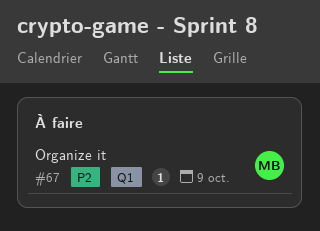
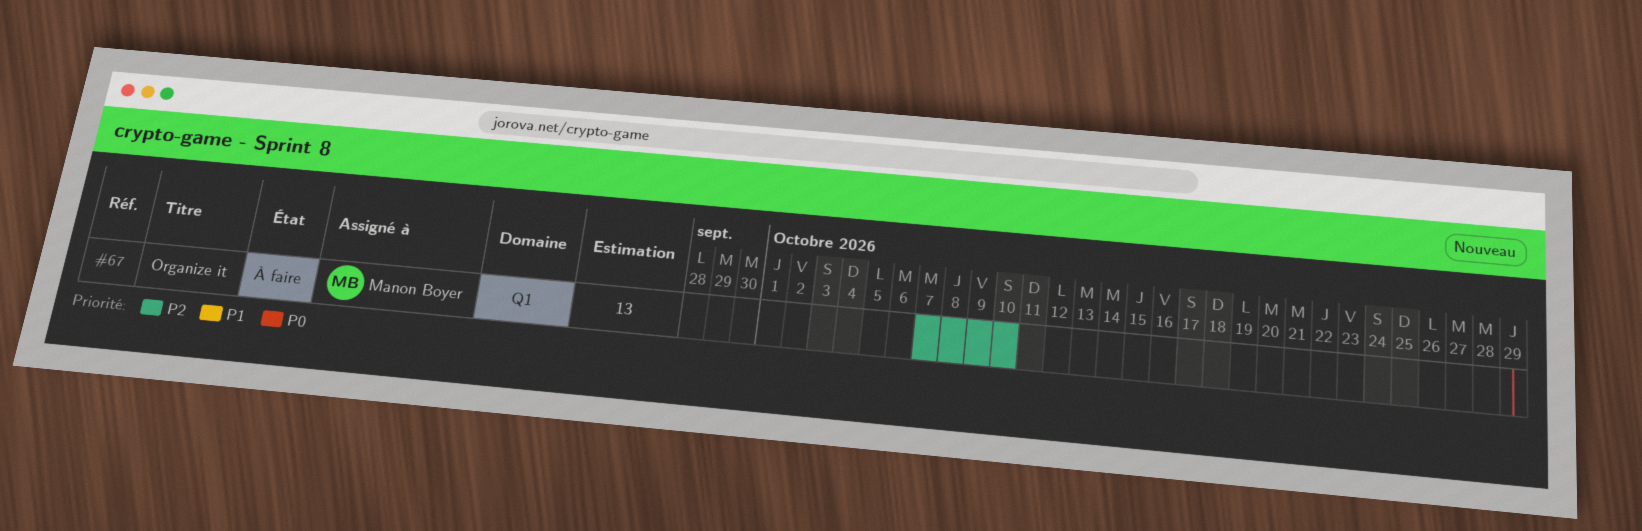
#67, estimate: 1 -> 13
#67, due: Oct 9 -> Oct 10

